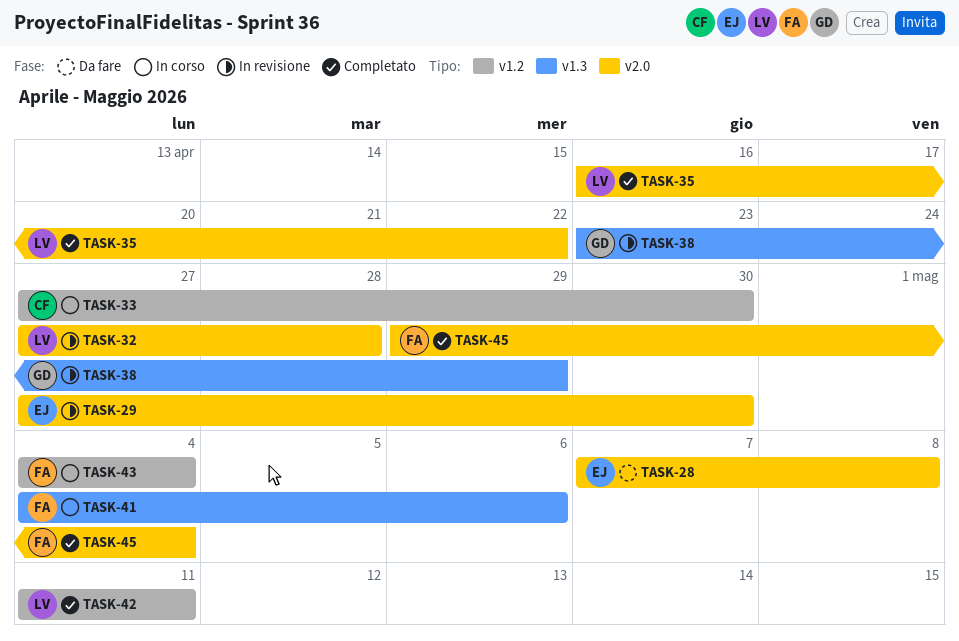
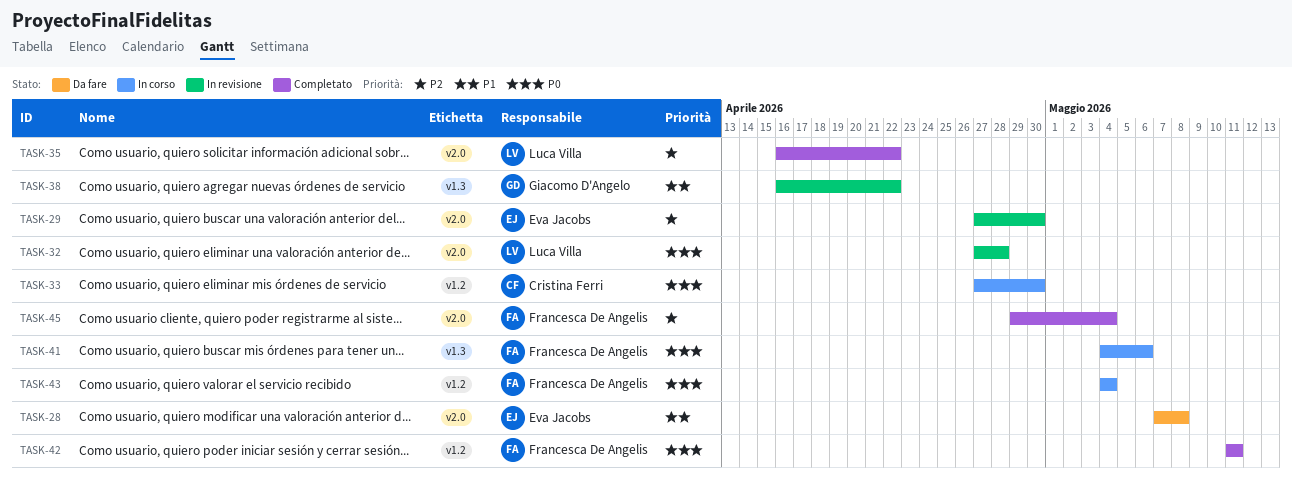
TASK-38, start: Apr 23 -> Apr 16
TASK-38, due: Apr 29 -> Apr 22
TASK-42, owner: Luca Villa -> Francesca De Angelis

